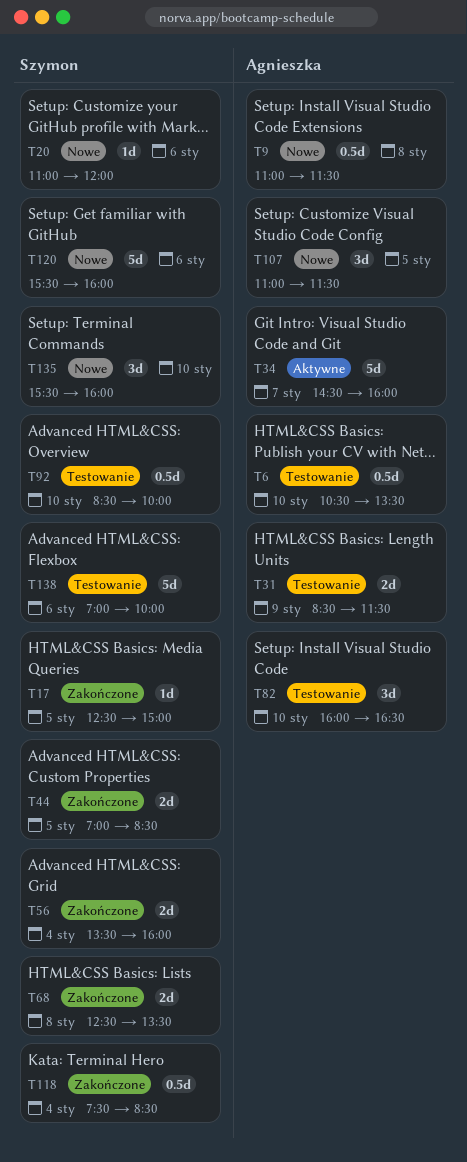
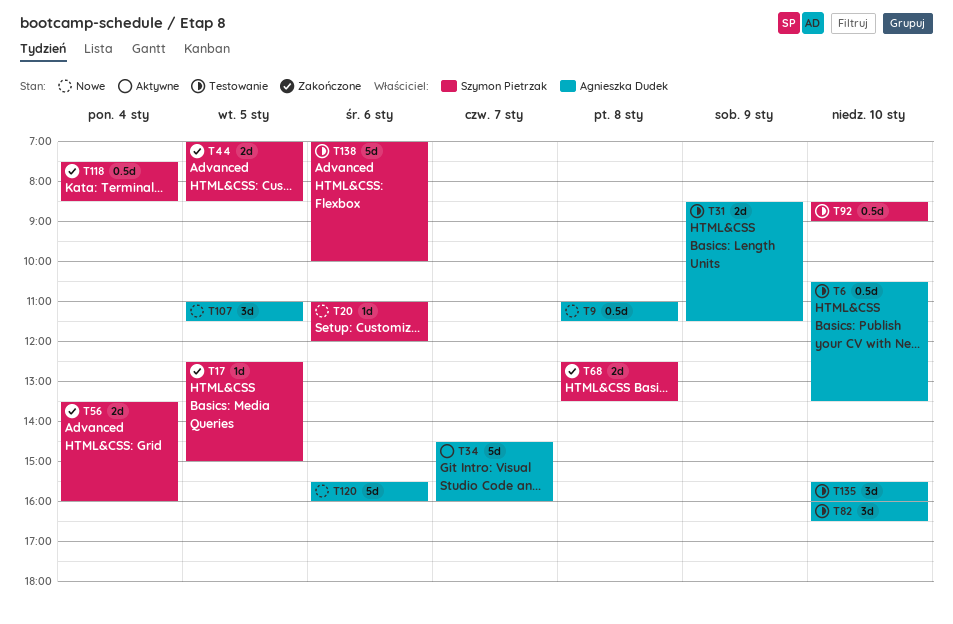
T92, ends: 10:00 -> 09:00
T120, owner: Szymon Pietrzak -> Agnieszka Dudek
T135, status: Nowe -> Testowanie
T135, owner: Szymon Pietrzak -> Agnieszka Dudek

